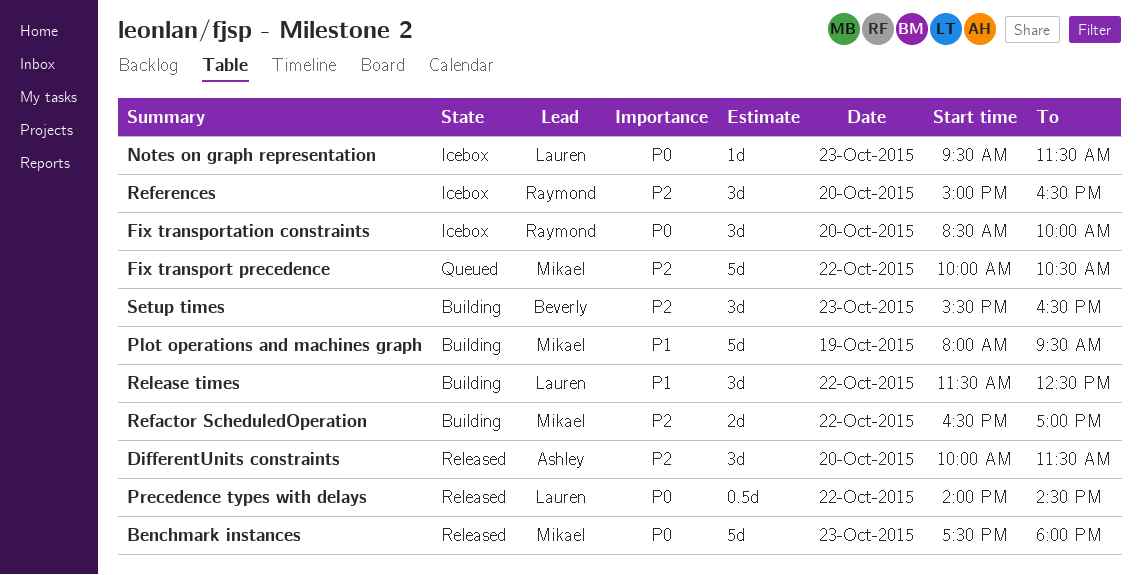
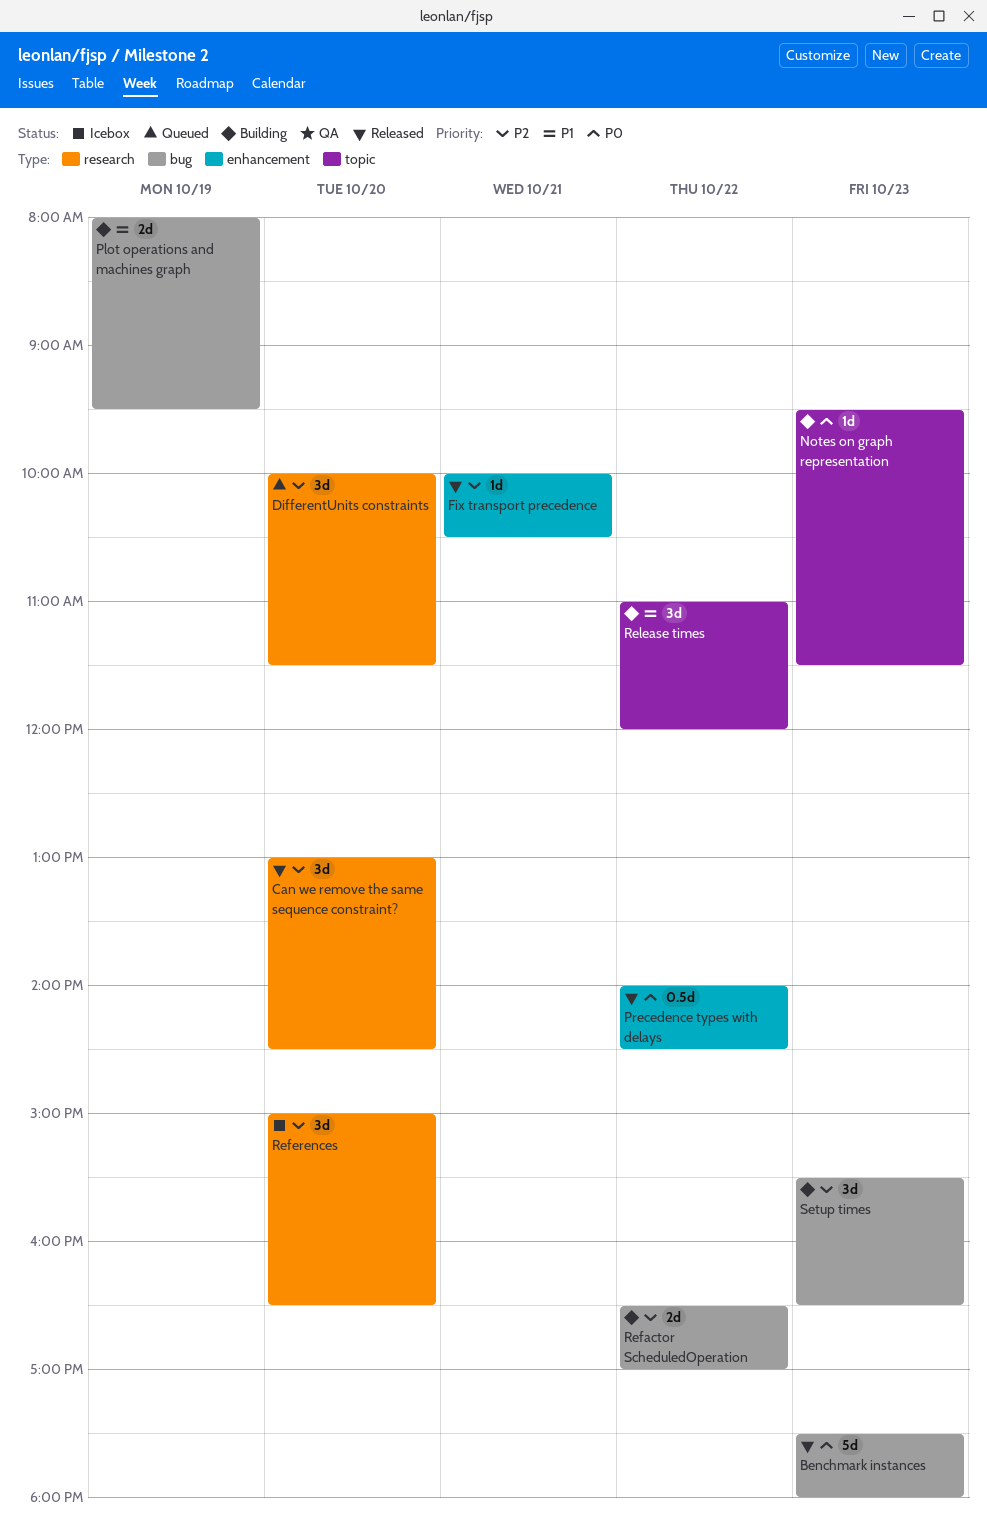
Can we remove the same sequence constraint?: none -> present
DifferentUnits constraints, status: Released -> Queued
Fix transport precedence, status: Queued -> Released
Fix transport precedence, estimate: 5d -> 1d
Fix transport precedence, day: Oct 22 -> Oct 21
Fix transportation constraints: present -> none
Notes on graph representation, status: Icebox -> Building
Plot operations and machines graph, estimate: 5d -> 2d
Release times, begins: 11:30 -> 11:00
Release times, ends: 12:30 -> 12:00

